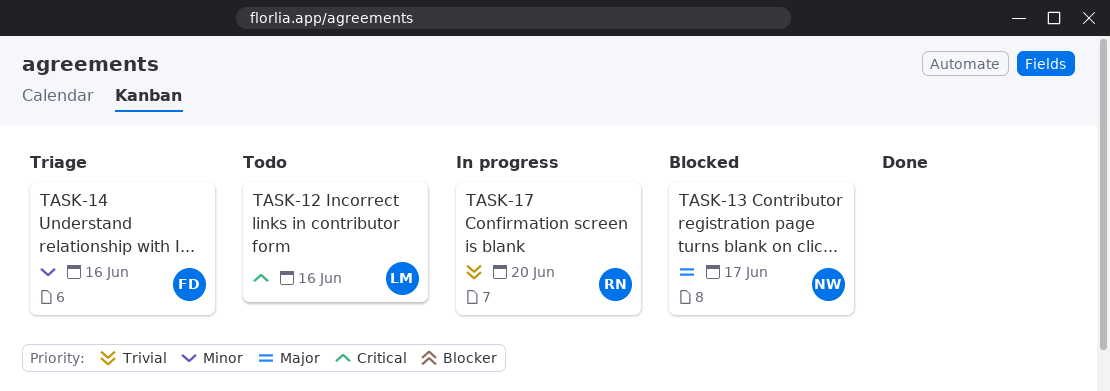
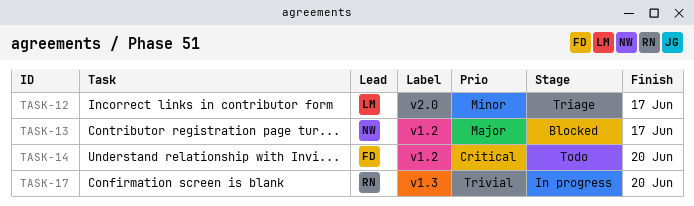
TASK-12, status: Todo -> Triage
TASK-12, priority: Critical -> Minor
TASK-12, due: Jun 16 -> Jun 17
TASK-14, status: Triage -> Todo
TASK-14, priority: Minor -> Critical
TASK-14, due: Jun 16 -> Jun 20

